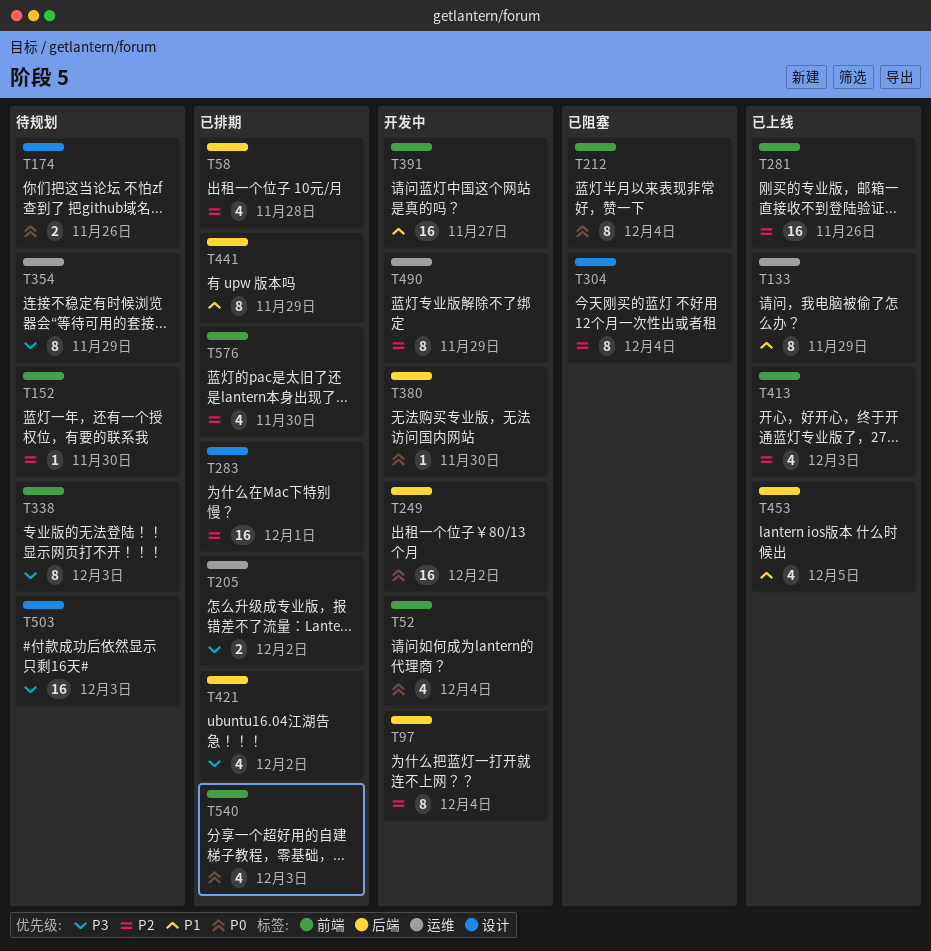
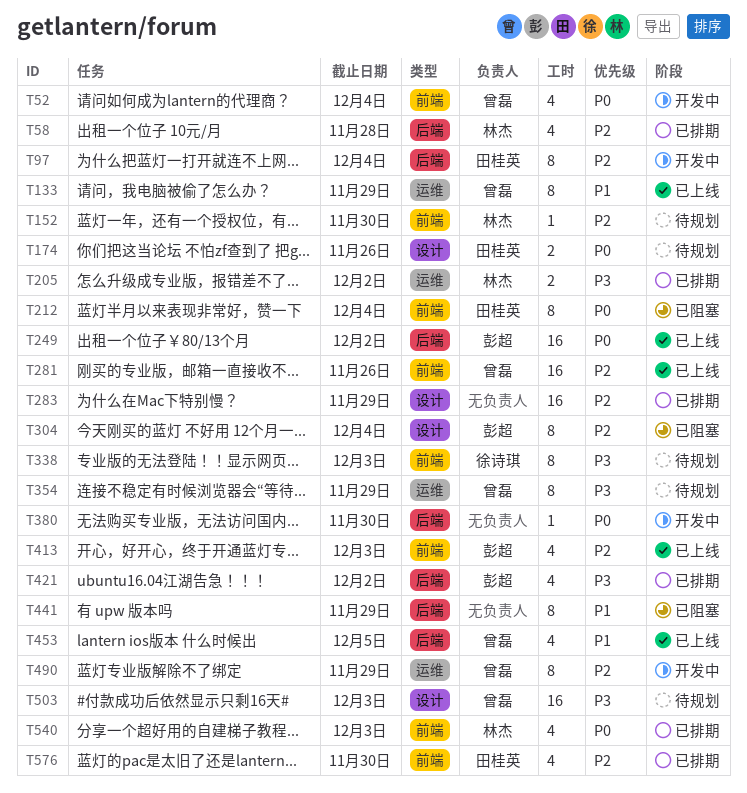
T249, status: 开发中 -> 已上线
T283, due: Dec 1 -> Nov 29
T391: present -> none
T441, status: 已排期 -> 已阻塞

